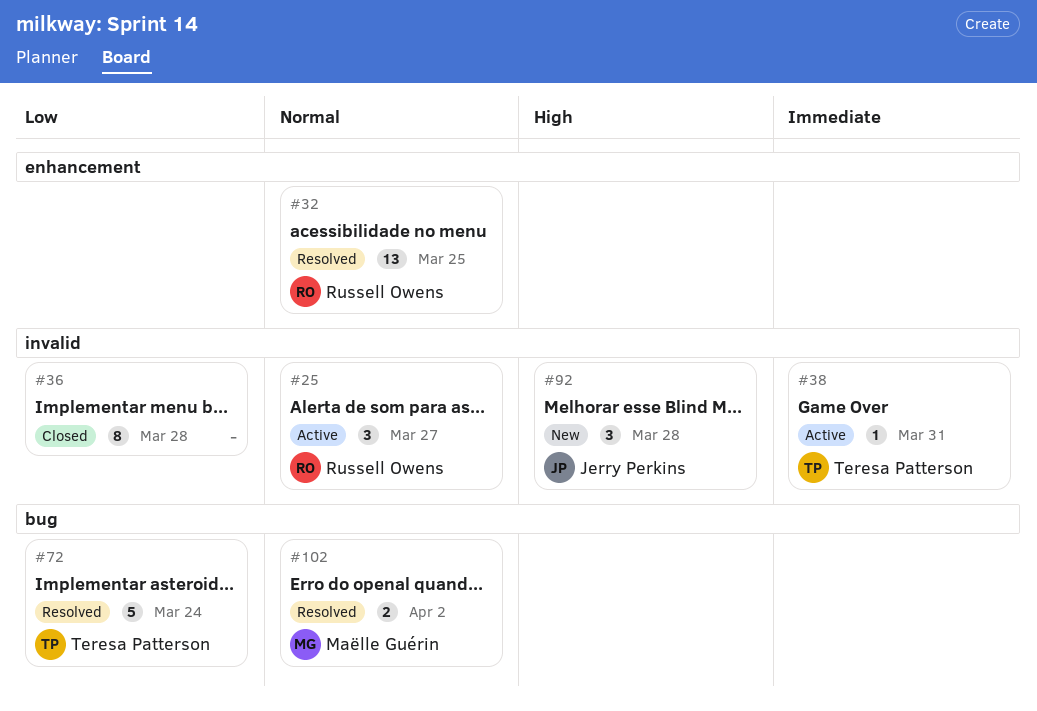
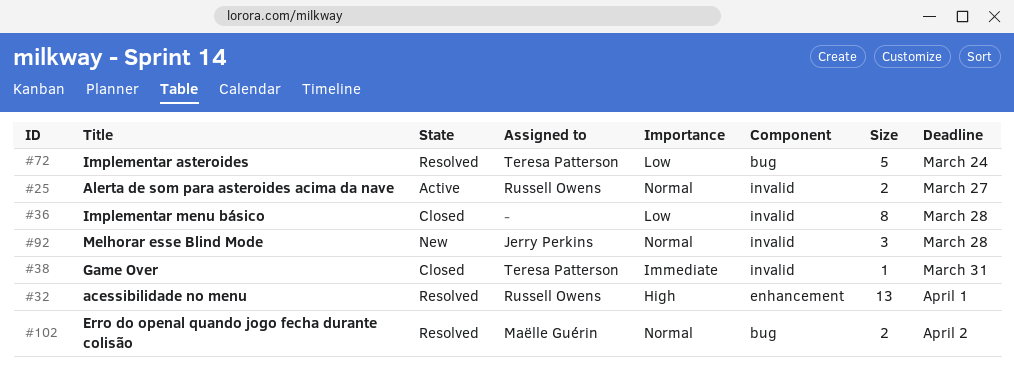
#25, estimate: 3 -> 2
#32, priority: Normal -> High
#32, due: Mar 25 -> Apr 1
#38, status: Active -> Closed
#92, priority: High -> Normal

